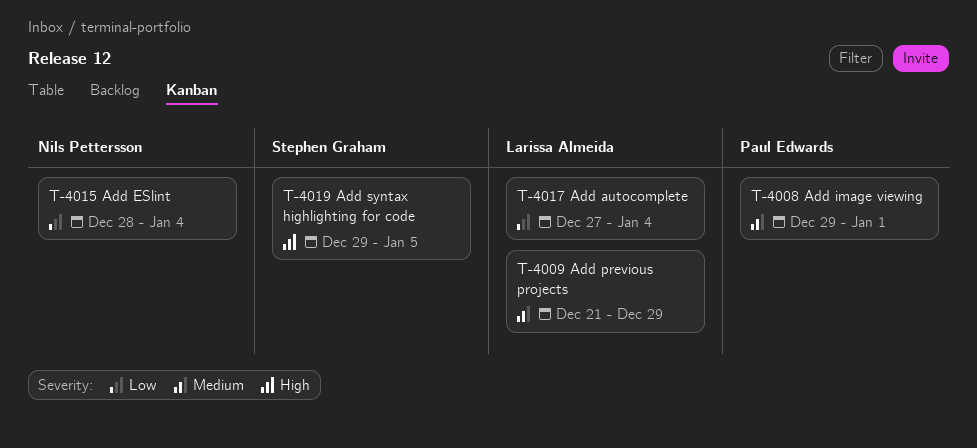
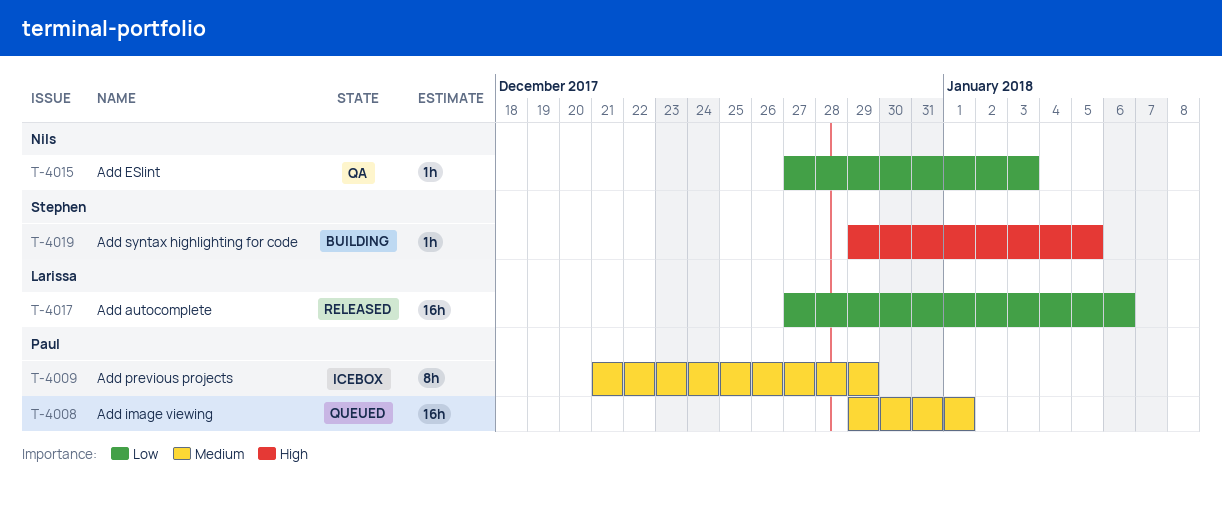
T-4009, owner: Larissa Almeida -> Paul Edwards
T-4015, start: Dec 28 -> Dec 27
T-4015, due: Jan 4 -> Jan 3
T-4017, due: Jan 4 -> Jan 6

